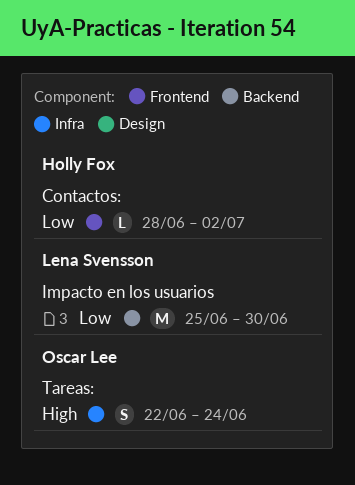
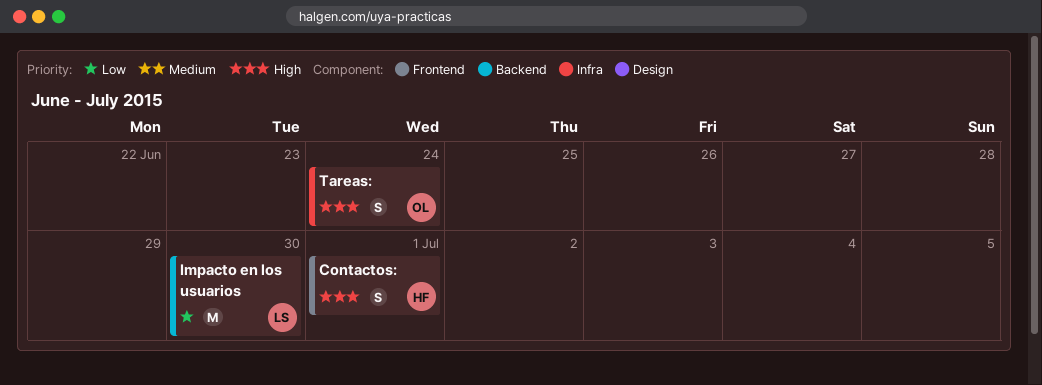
Contactos:, priority: Low -> High
Contactos:, estimate: L -> S
Contactos:, due: Jul 2 -> Jul 1

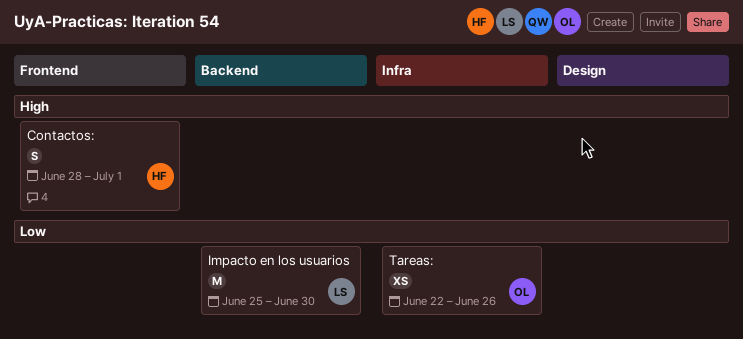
Tareas:, priority: High -> Low
Tareas:, estimate: S -> XS
Tareas:, due: Jun 24 -> Jun 26

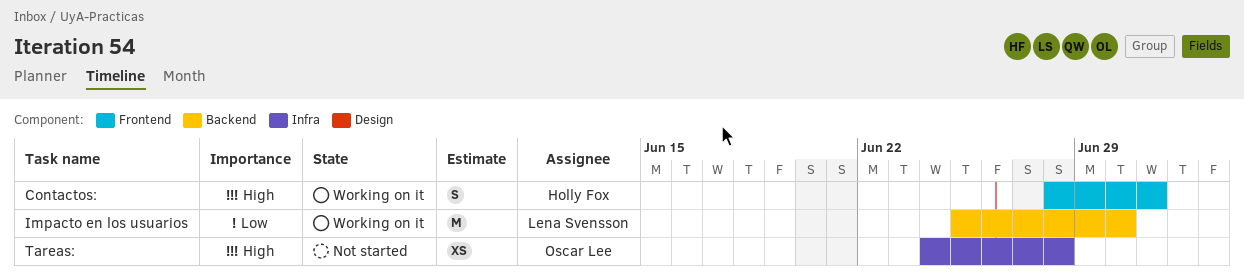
Tareas:, priority: Low -> High
Tareas:, start: Jun 22 -> Jun 24
Tareas:, due: Jun 26 -> Jun 28

